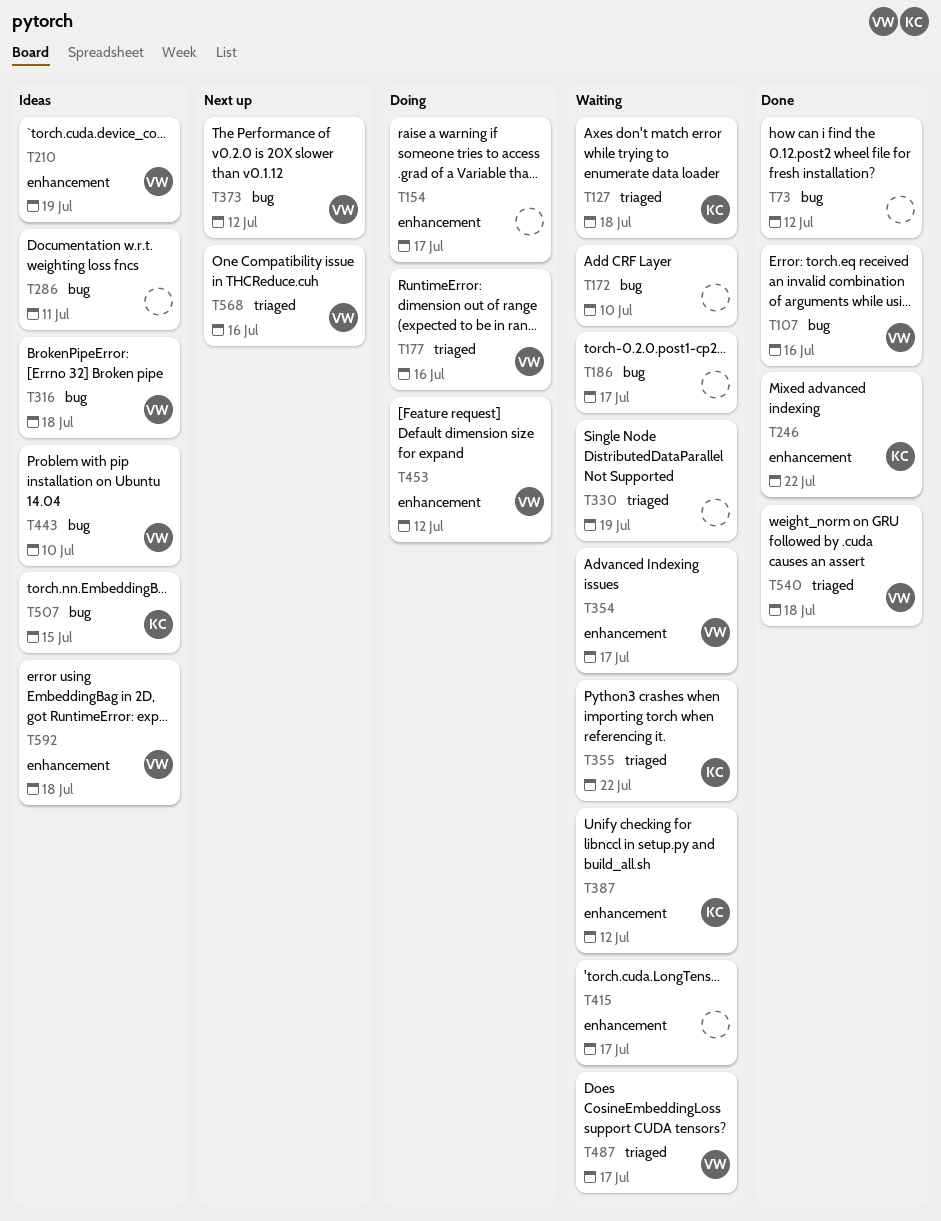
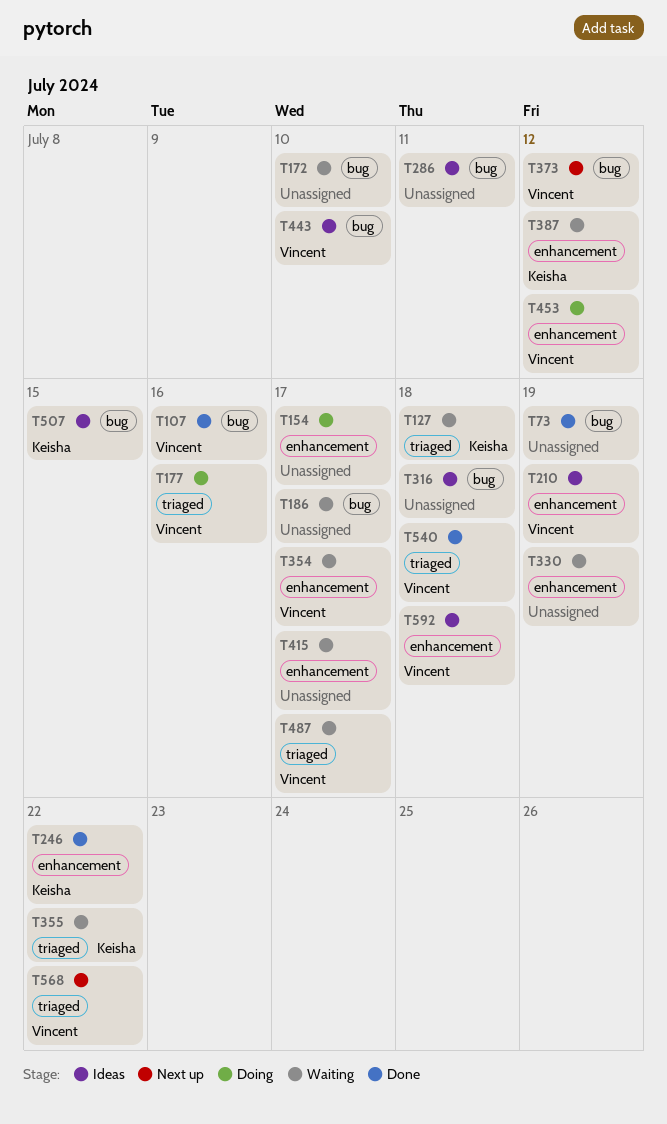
T73, due: Jul 12 -> Jul 19
T316, owner: Vincent -> none
T330, label: triaged -> enhancement
T568, due: Jul 16 -> Jul 22

